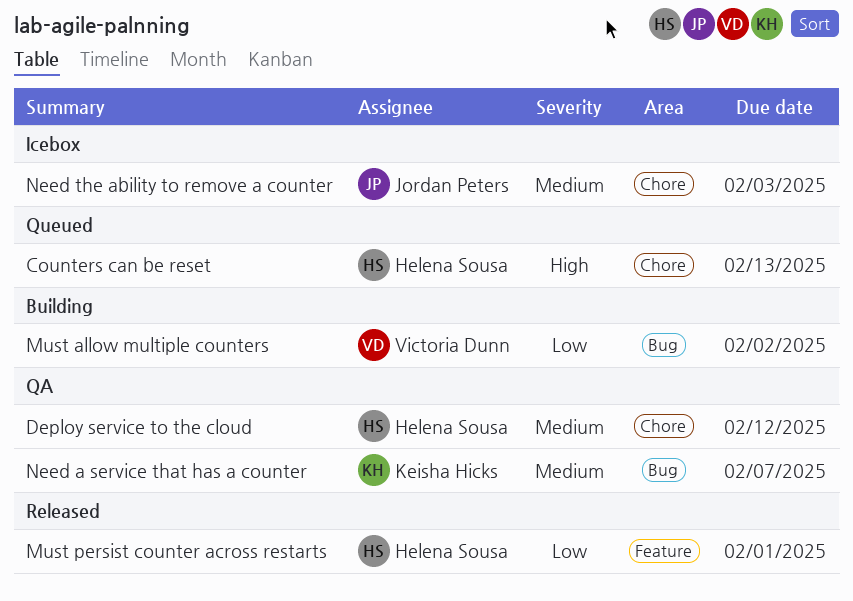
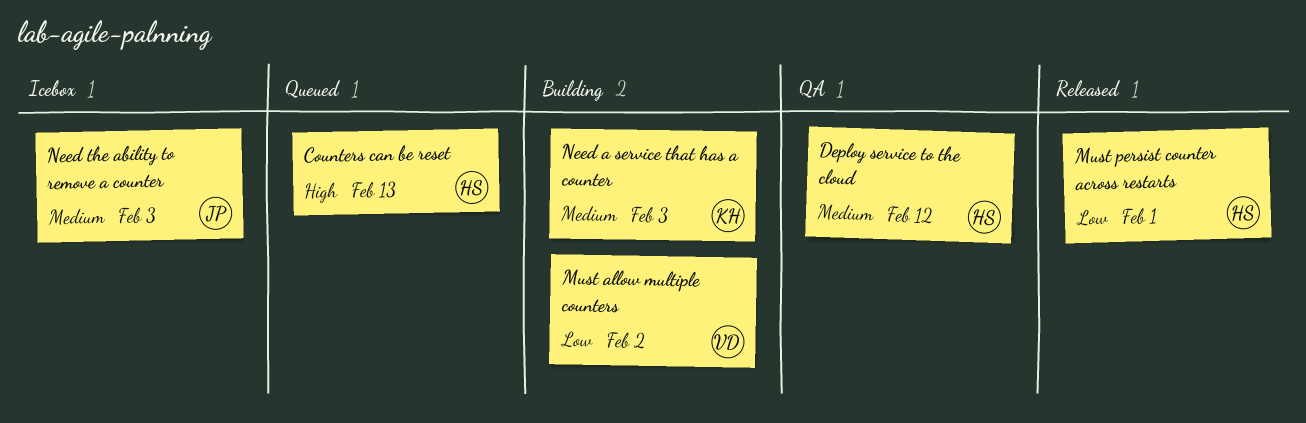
Need a service that has a counter, status: QA -> Building
Need a service that has a counter, due: Feb 7 -> Feb 3

